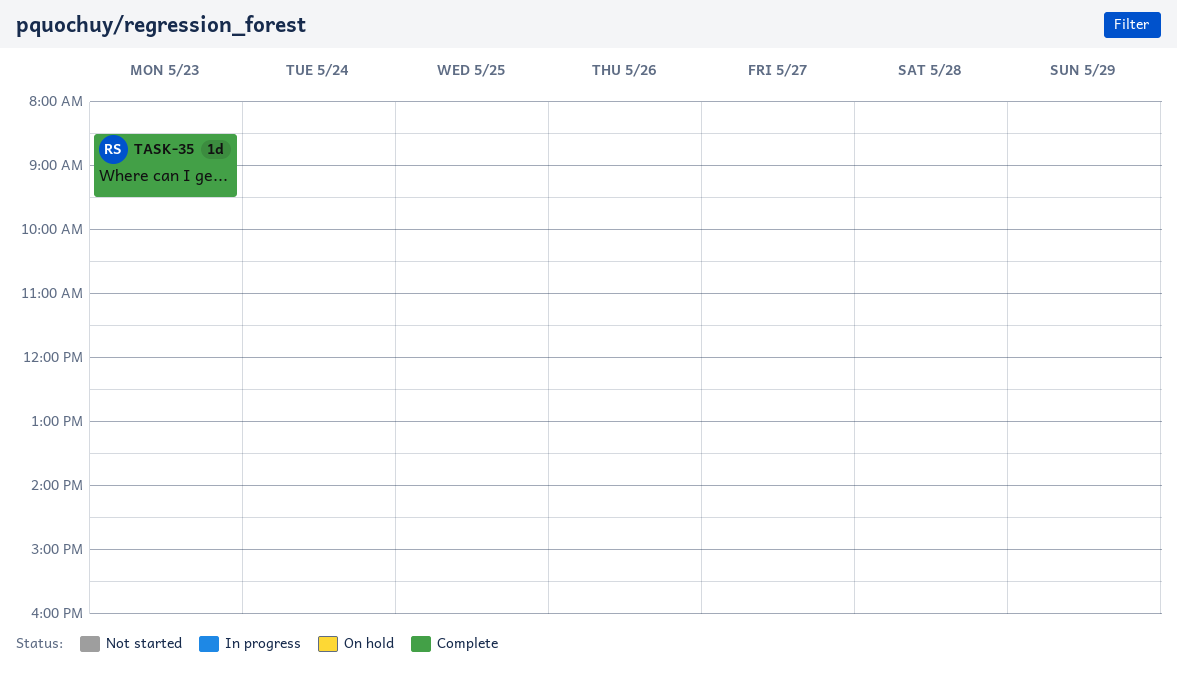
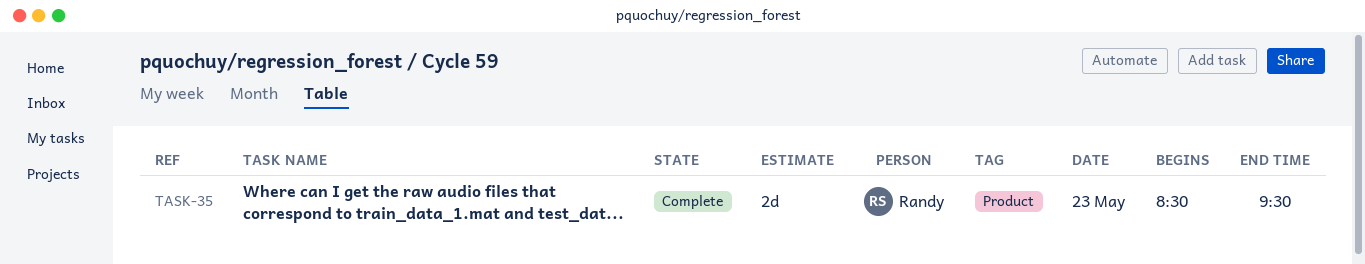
TASK-35, estimate: 1d -> 2d

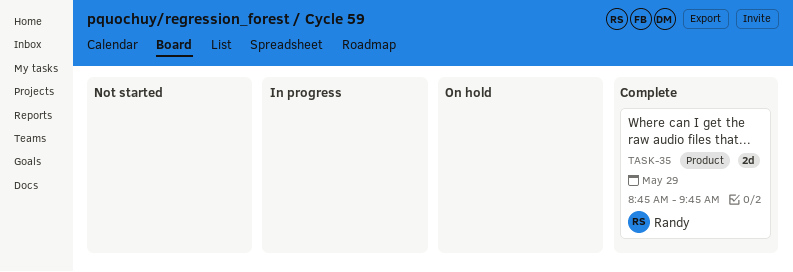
TASK-35, day: May 23 -> May 29
TASK-35, begins: 08:30 -> 08:45
TASK-35, ends: 09:30 -> 09:45

